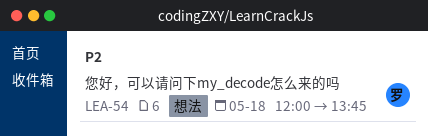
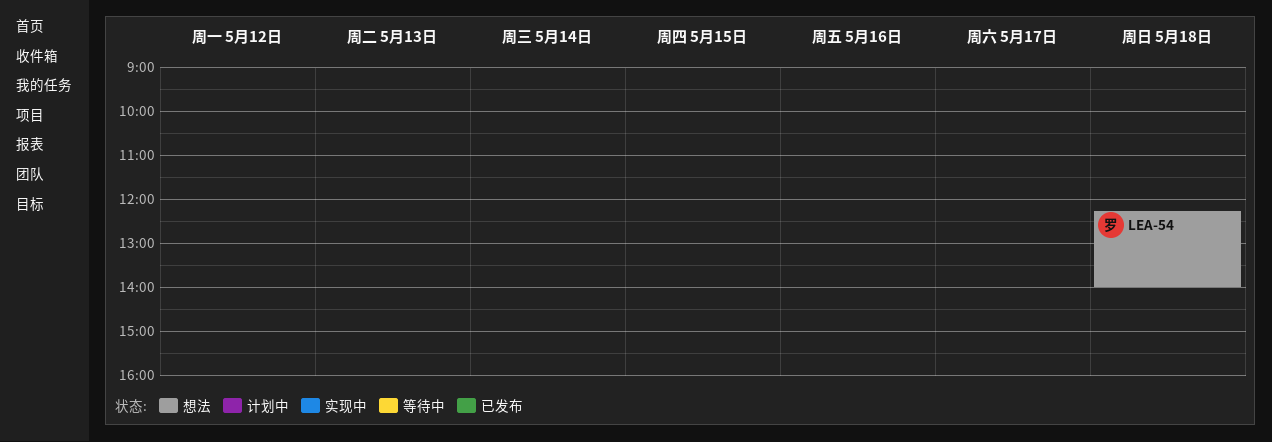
LEA-54, begins: 12:00 -> 12:15
LEA-54, ends: 13:45 -> 14:00

